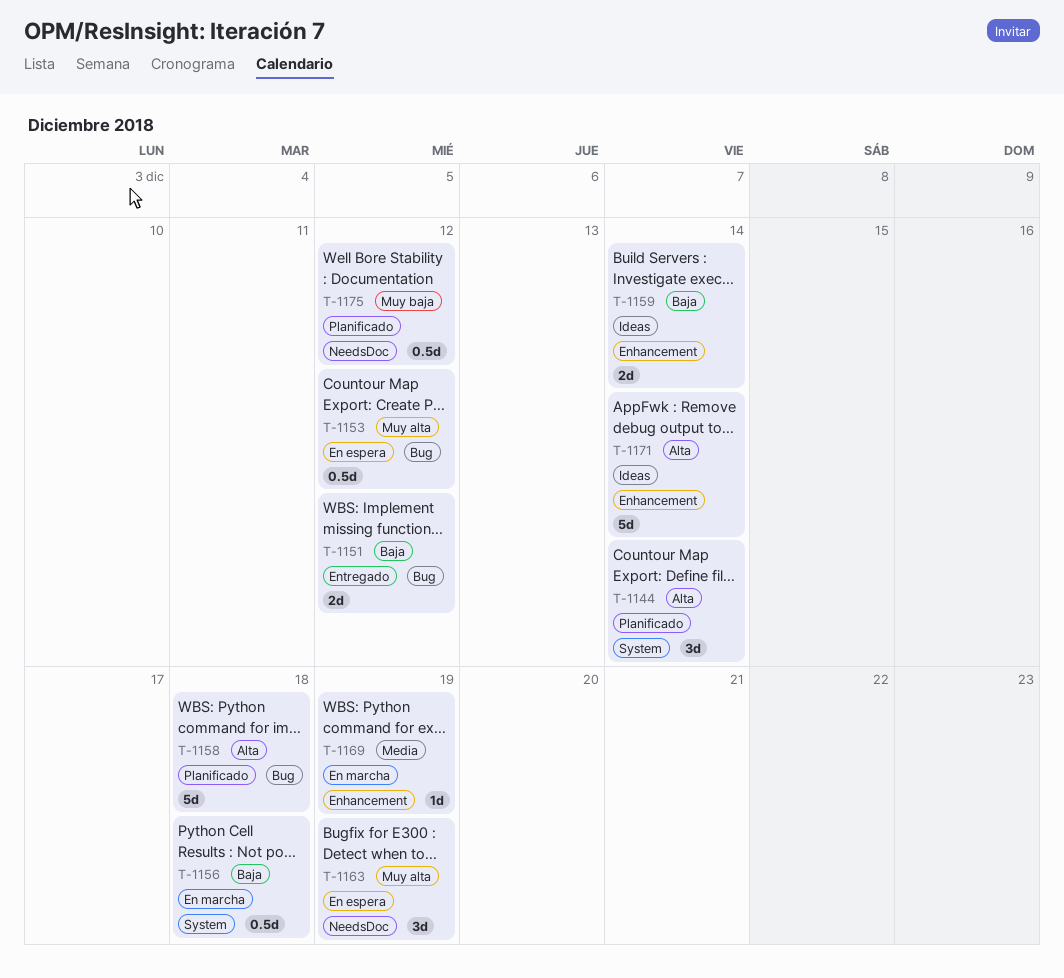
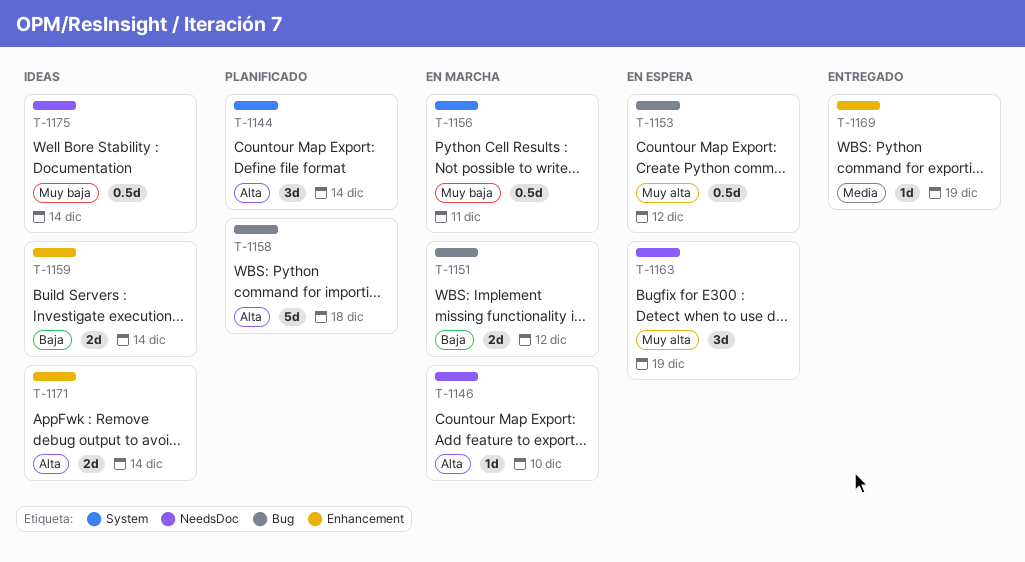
T-1146: none -> present
T-1151, status: Entregado -> En marcha
T-1156, priority: Baja -> Muy baja
T-1156, due: Dec 18 -> Dec 11
T-1169, status: En marcha -> Entregado
T-1171, estimate: 5d -> 2d
T-1175, status: Planificado -> Ideas
T-1175, due: Dec 12 -> Dec 14

